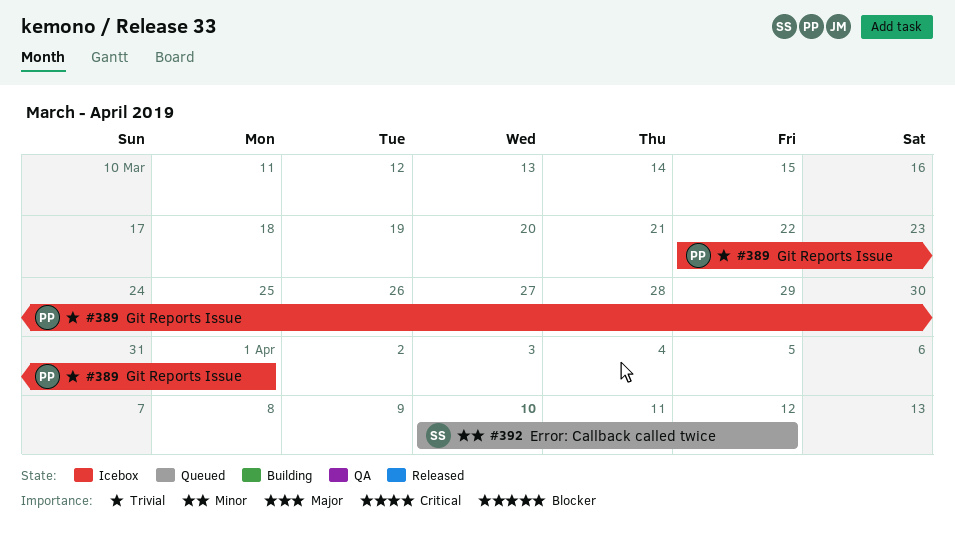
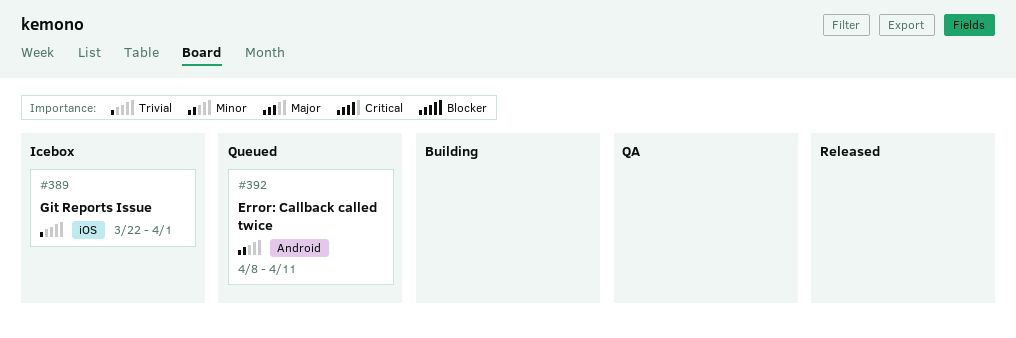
#392, start: Apr 10 -> Apr 8
#392, due: Apr 12 -> Apr 11

